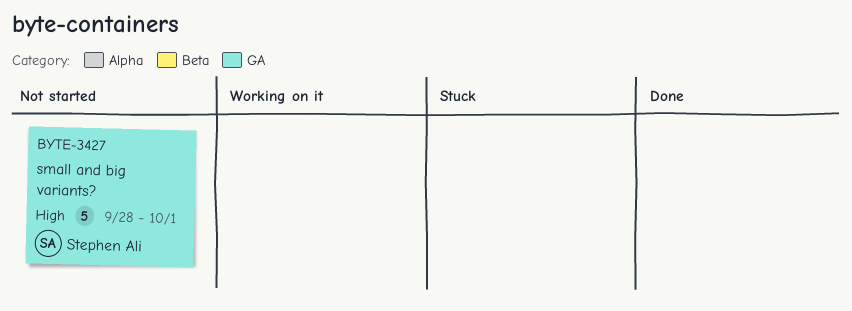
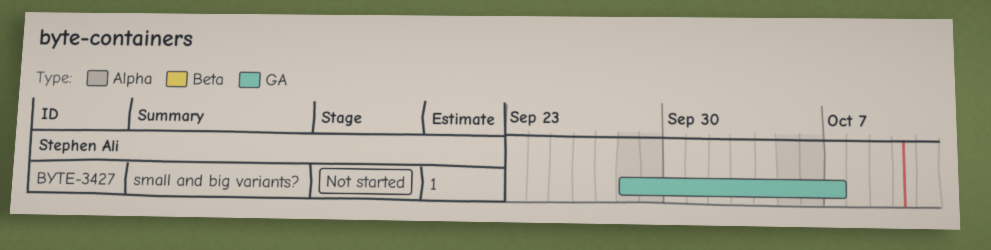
BYTE-3427, estimate: 5 -> 1
BYTE-3427, due: Oct 1 -> Oct 7

